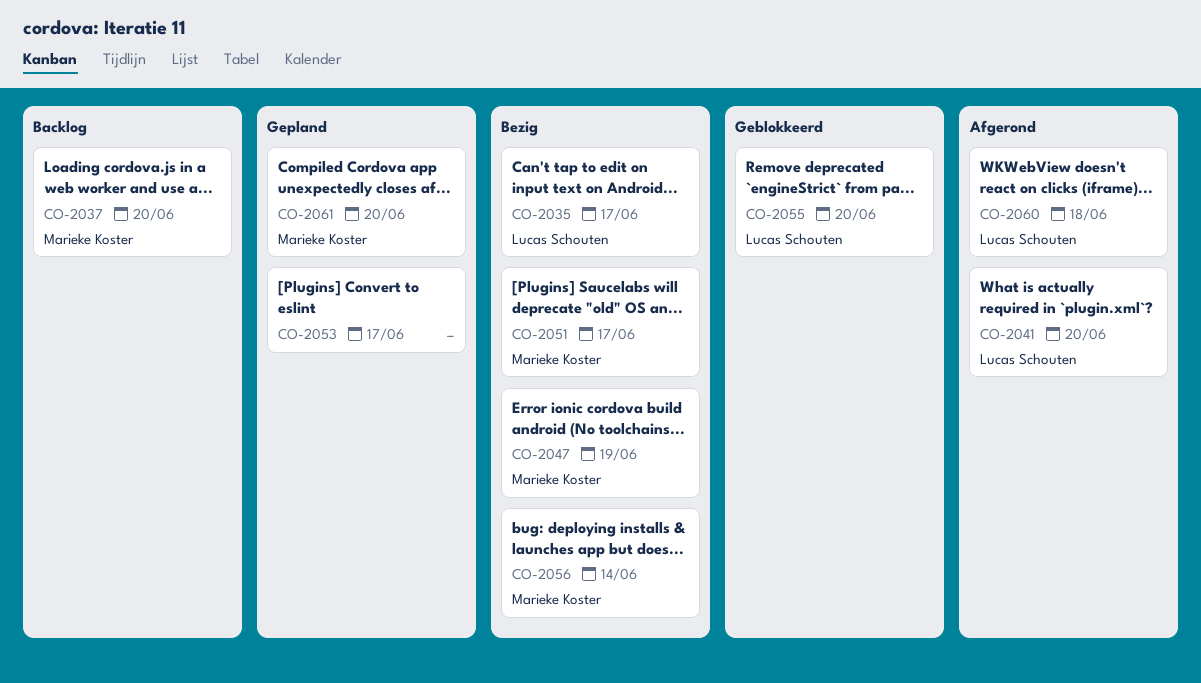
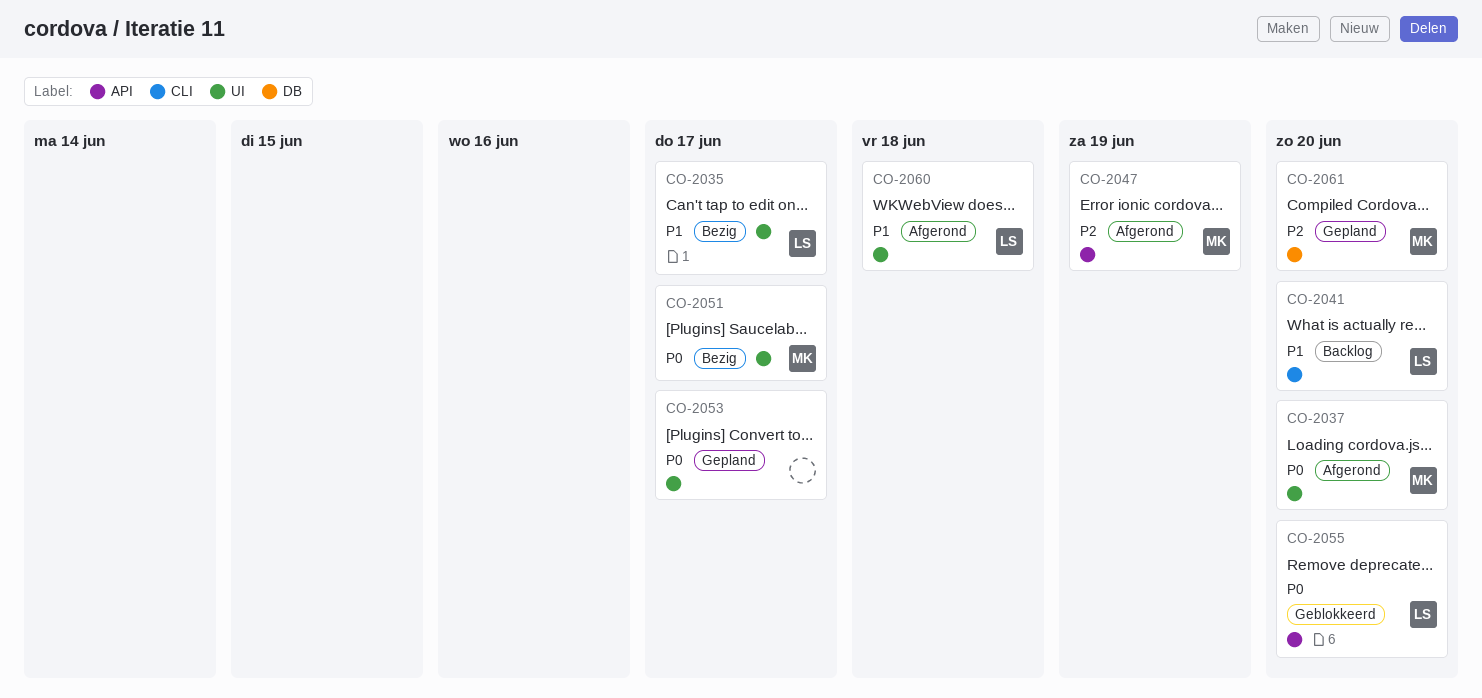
CO-2037, status: Backlog -> Afgerond
CO-2041, status: Afgerond -> Backlog
CO-2047, status: Bezig -> Afgerond
CO-2056: present -> none

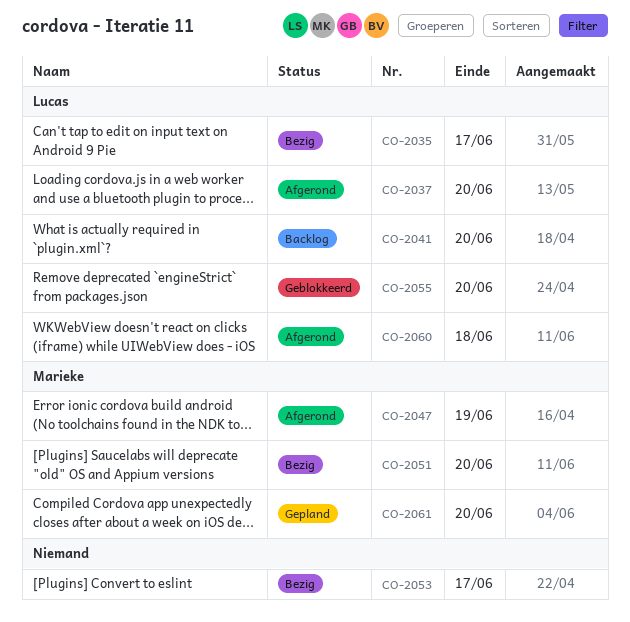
CO-2037, owner: Marieke -> Lucas
CO-2051, due: Jun 17 -> Jun 20
CO-2053, status: Gepland -> Bezig

